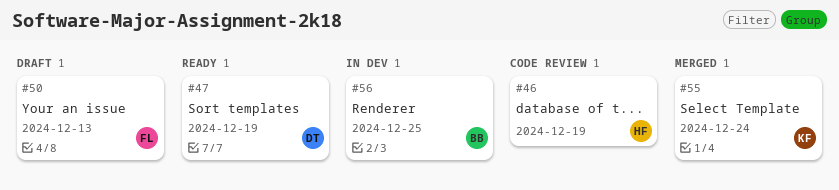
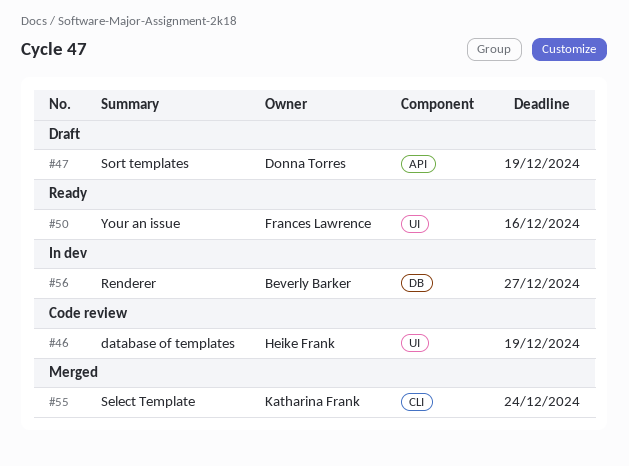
#47, status: Ready -> Draft
#50, status: Draft -> Ready
#50, due: Dec 13 -> Dec 16
#56, due: Dec 25 -> Dec 27

